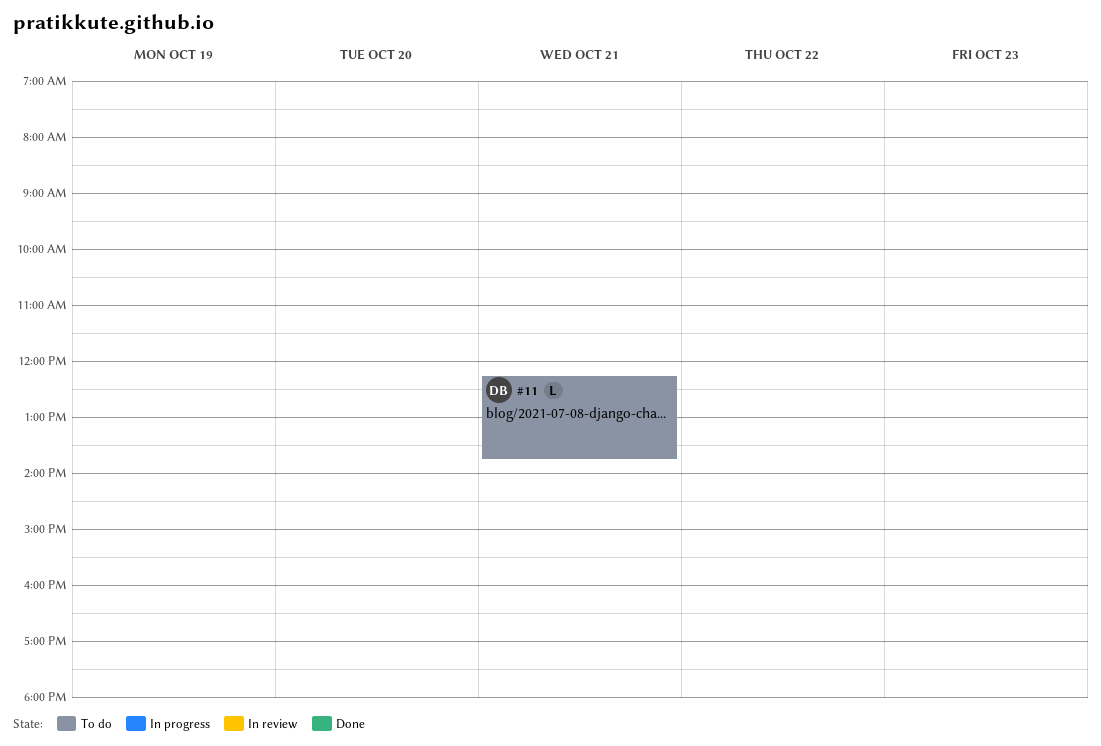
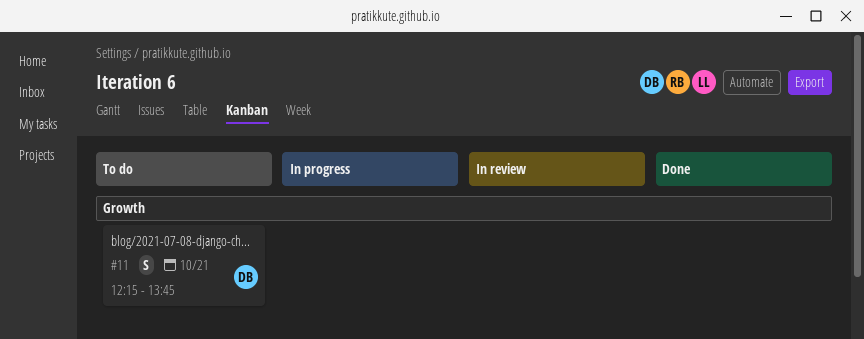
#11, estimate: L -> S

